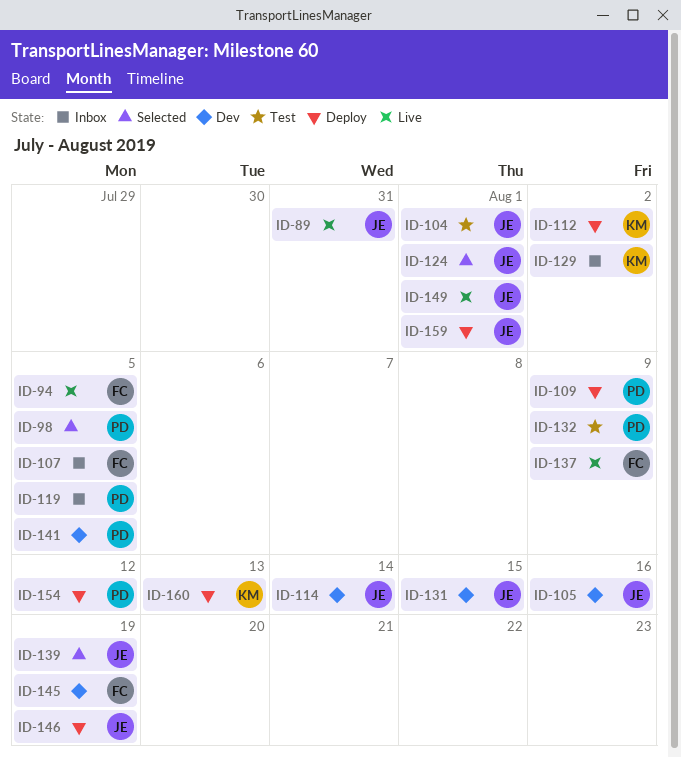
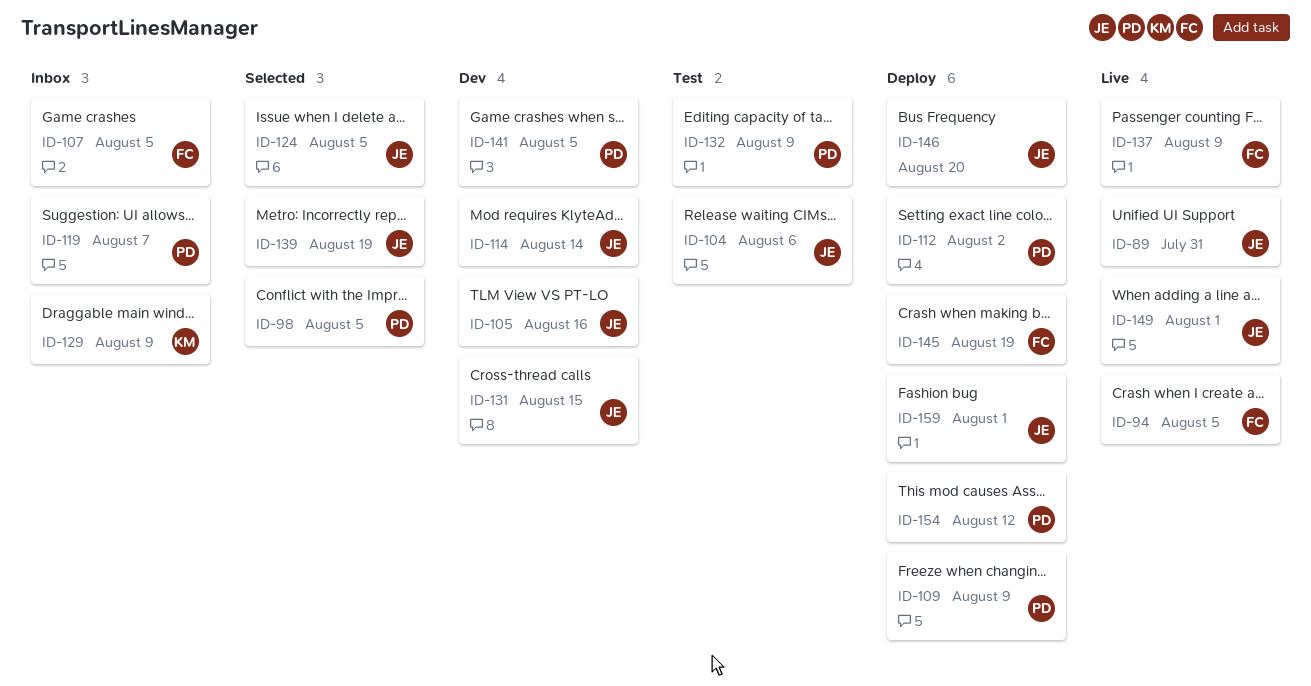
ID-104, due: Aug 1 -> Aug 6
ID-112, owner: KM -> PD
ID-119, due: Aug 5 -> Aug 7
ID-124, due: Aug 1 -> Aug 5
ID-129, due: Aug 2 -> Aug 9
ID-145, status: Dev -> Deploy
ID-146, due: Aug 19 -> Aug 20
ID-160: present -> none

